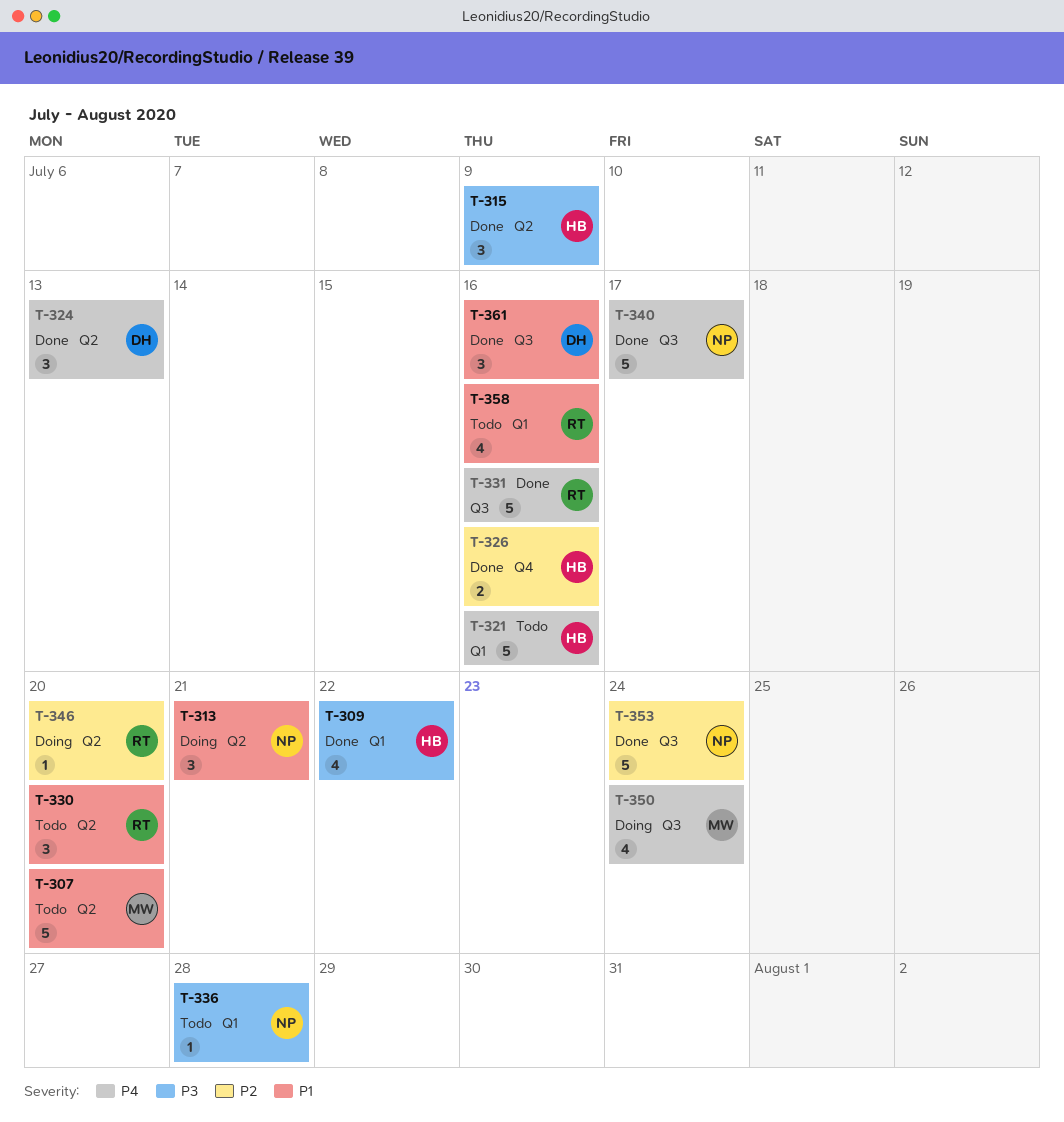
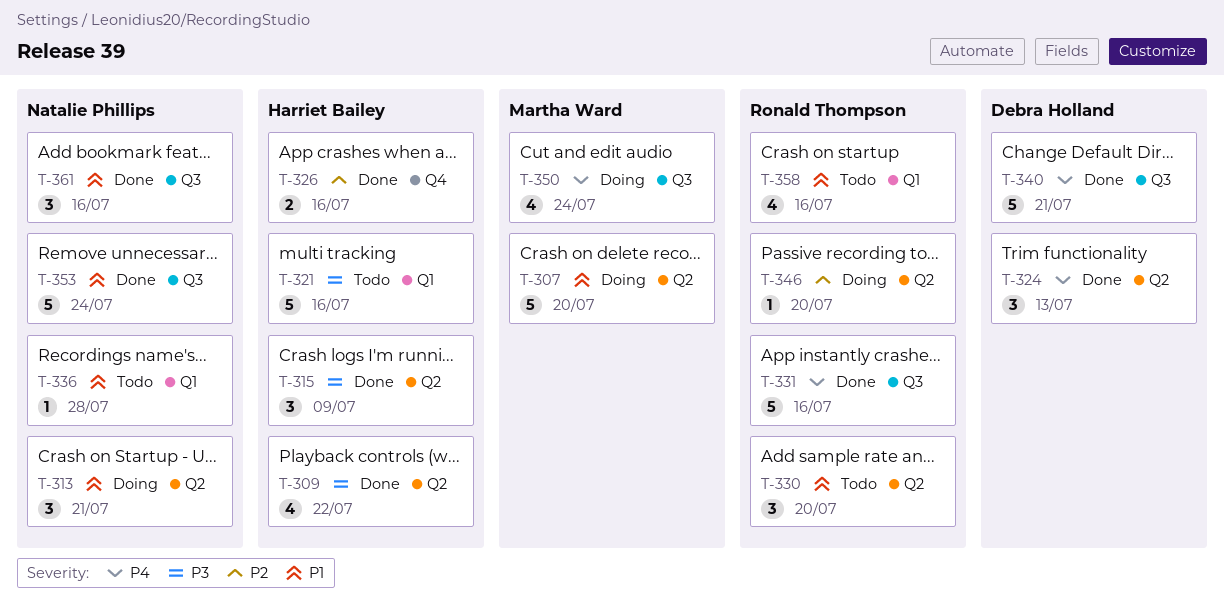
T-307, status: Todo -> Doing
T-309, label: Q1 -> Q2
T-321, priority: P4 -> P3
T-336, priority: P3 -> P1
T-340, owner: Natalie Phillips -> Debra Holland
T-340, due: Jul 17 -> Jul 21
T-353, priority: P2 -> P1
T-361, owner: Debra Holland -> Natalie Phillips

